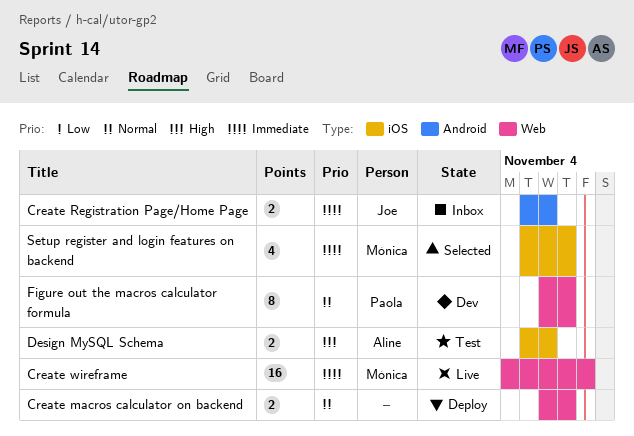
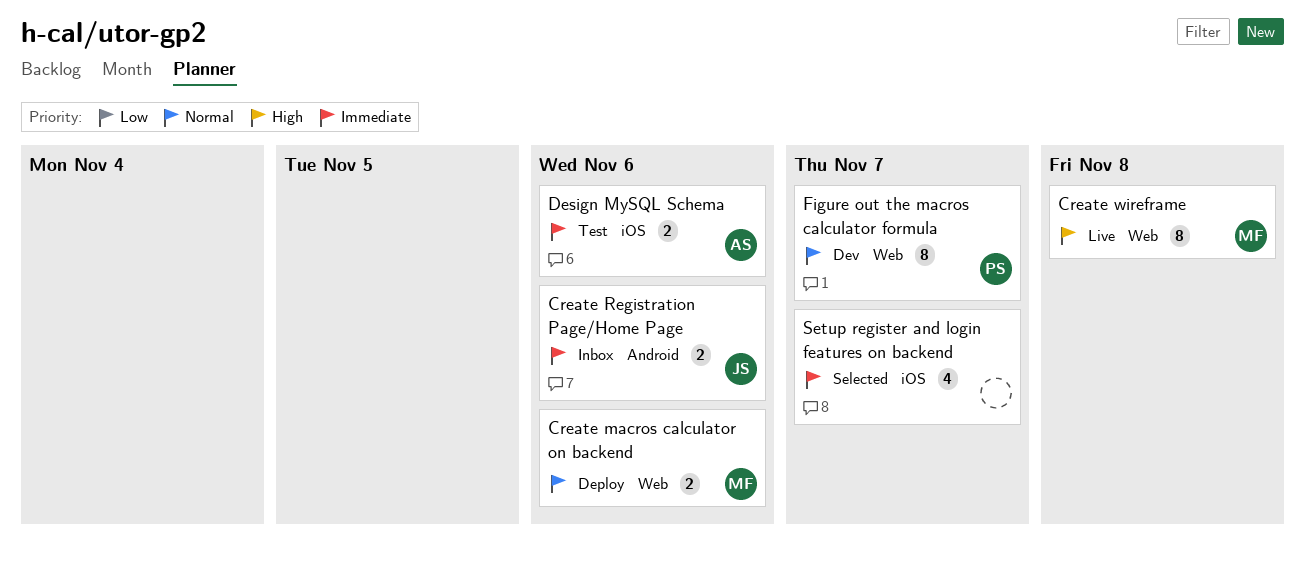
Create macros calculator on backend, owner: none -> Mónica
Create macros calculator on backend, due: Nov 7 -> Nov 6
Create wireframe, priority: Immediate -> High
Create wireframe, estimate: 16 -> 8
Design MySQL Schema, priority: High -> Immediate
Setup register and login features on backend, owner: Mónica -> none

